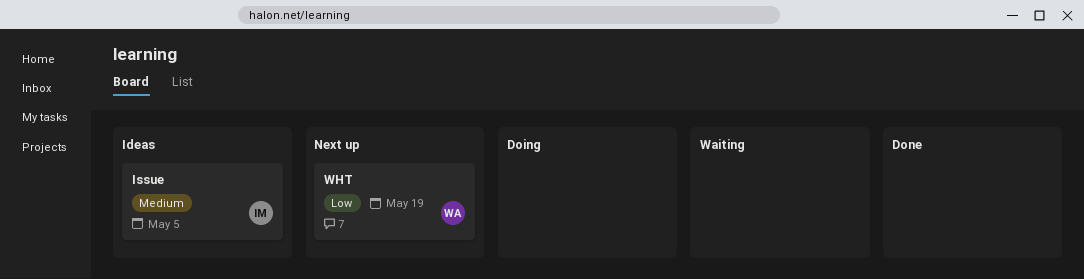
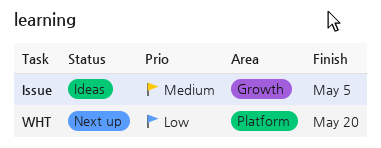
WHT, due: May 19 -> May 20

